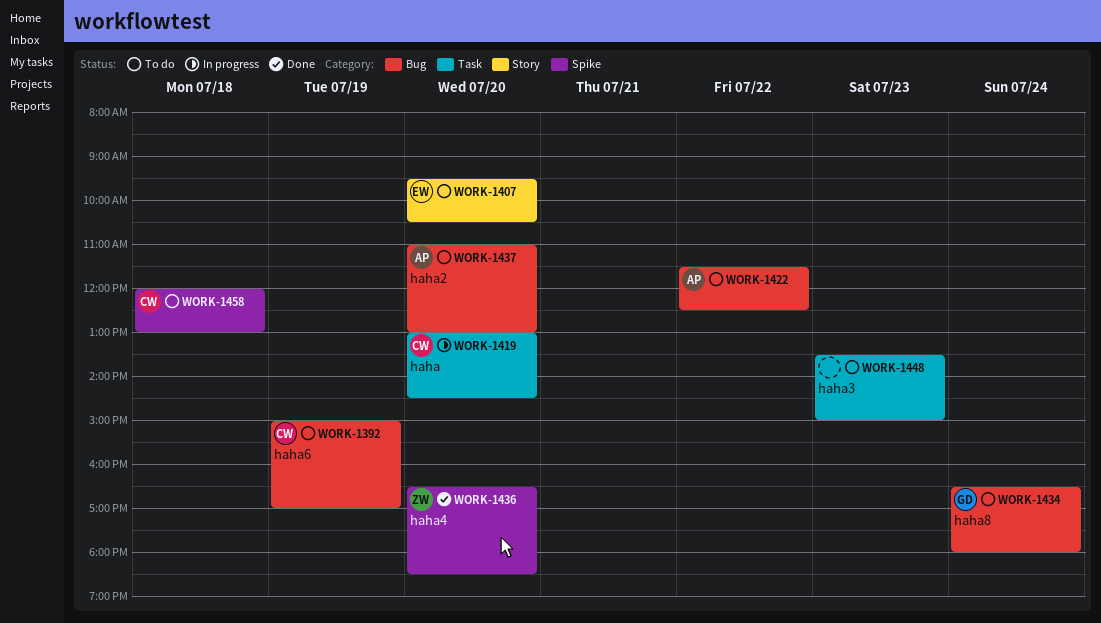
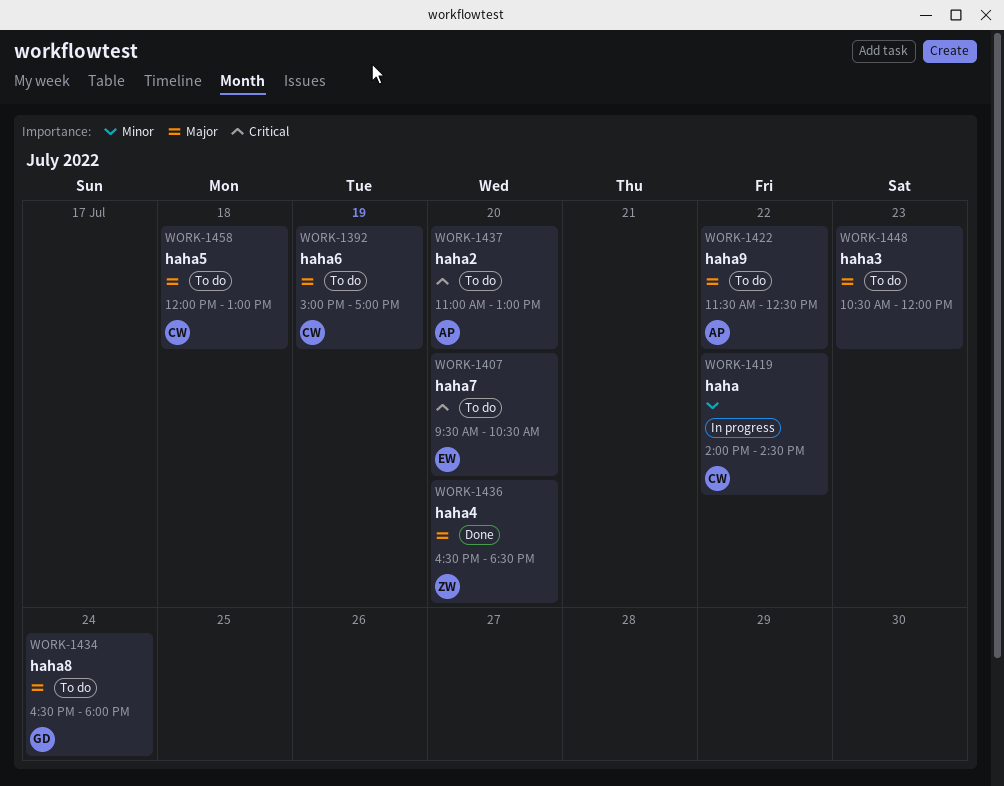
WORK-1419, day: Jul 20 -> Jul 22
WORK-1419, begins: 13:00 -> 14:00
WORK-1448, begins: 13:30 -> 10:30
WORK-1448, ends: 15:00 -> 12:00

